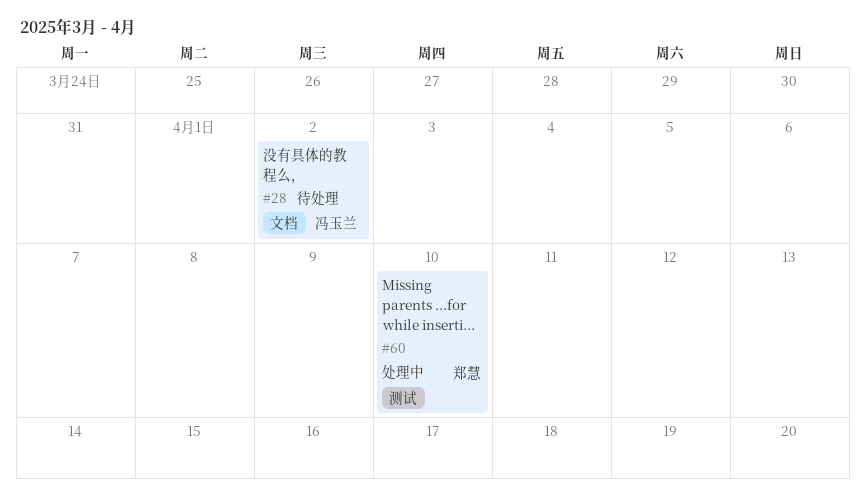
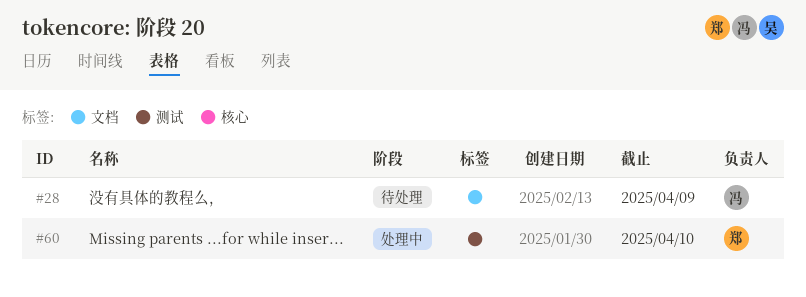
#28, due: Apr 2 -> Apr 9

